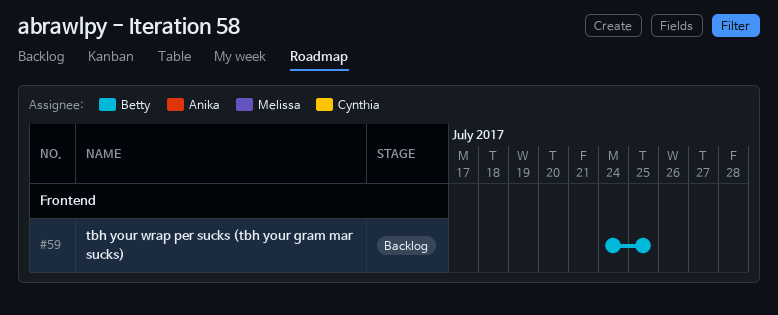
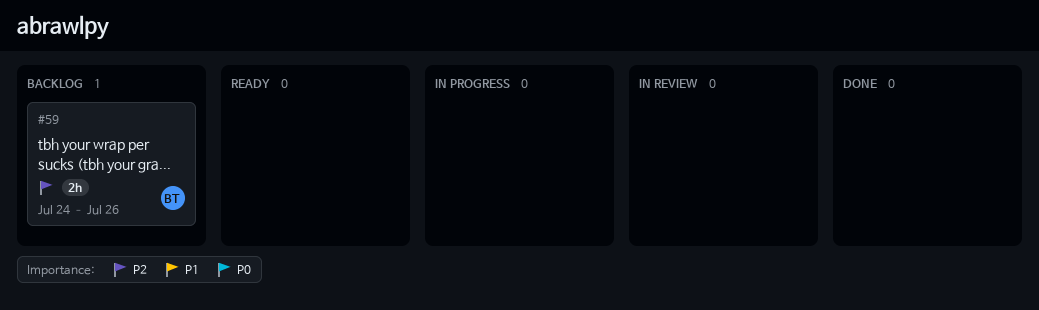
#59, due: Jul 25 -> Jul 26

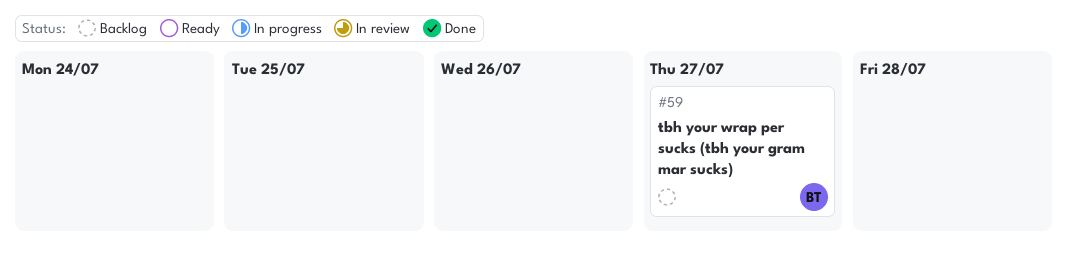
#59, due: Jul 26 -> Jul 27

